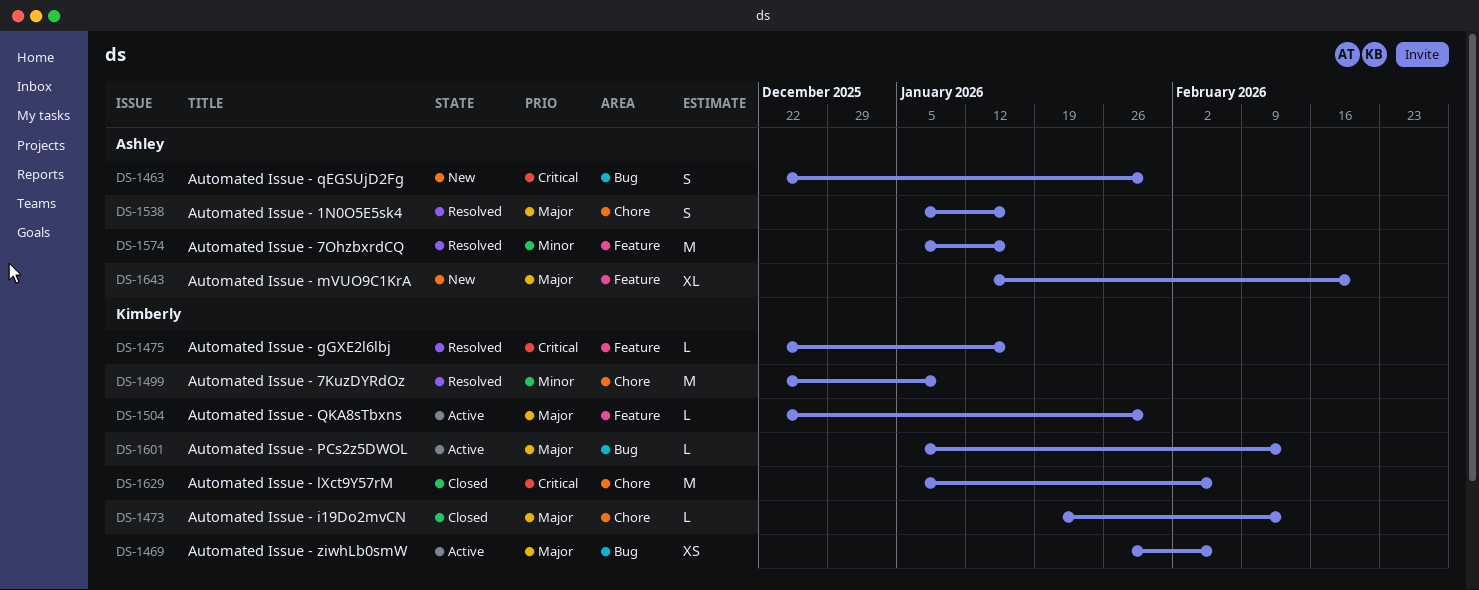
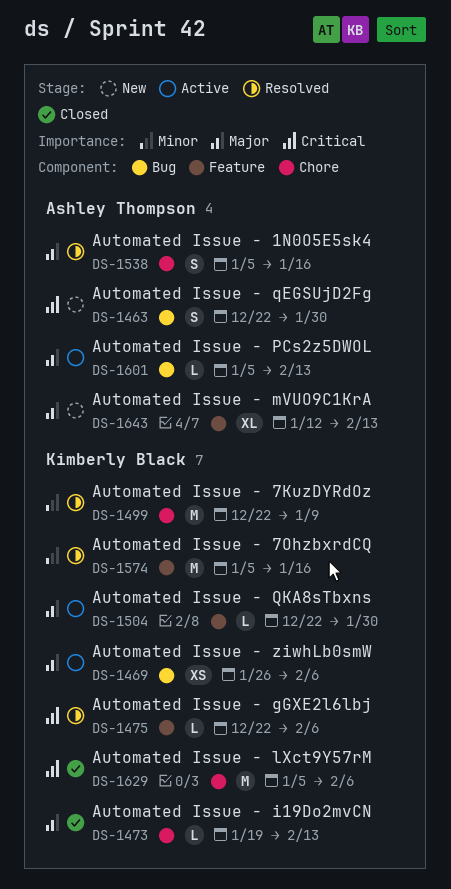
DS-1475, due: Jan 16 -> Feb 6
DS-1574, owner: Ashley Thompson -> Kimberly Black
DS-1601, owner: Kimberly Black -> Ashley Thompson
DS-1643, due: Feb 20 -> Feb 13

